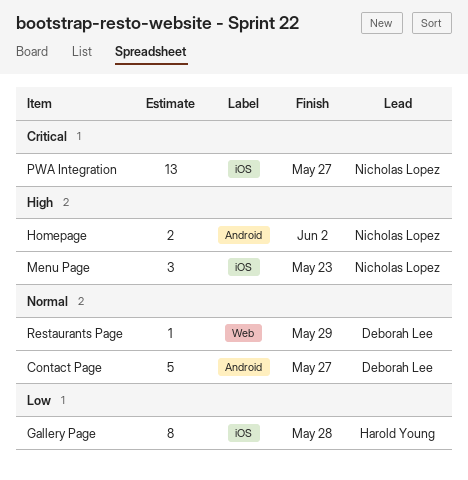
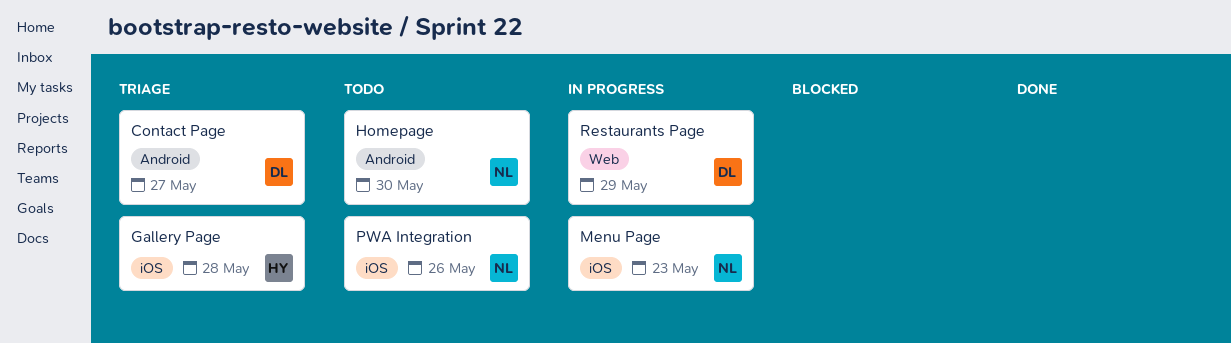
Homepage, due: Jun 2 -> May 30
PWA Integration, due: May 27 -> May 26

